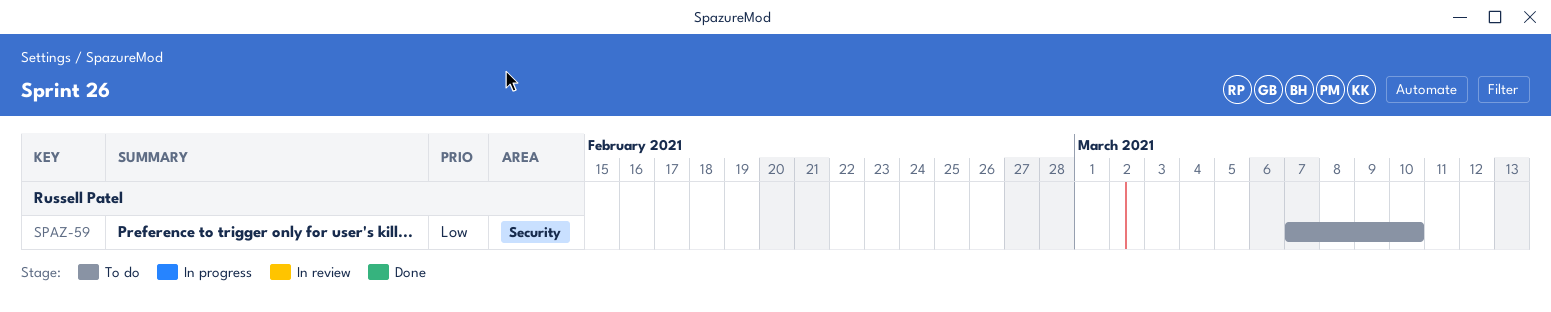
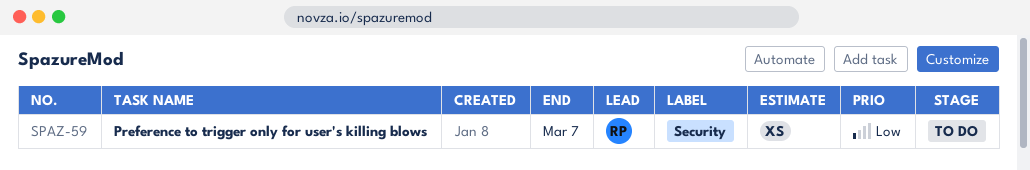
SPAZ-59, due: Mar 10 -> Mar 7

